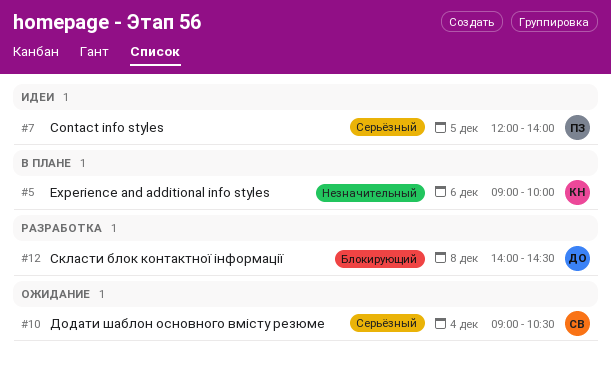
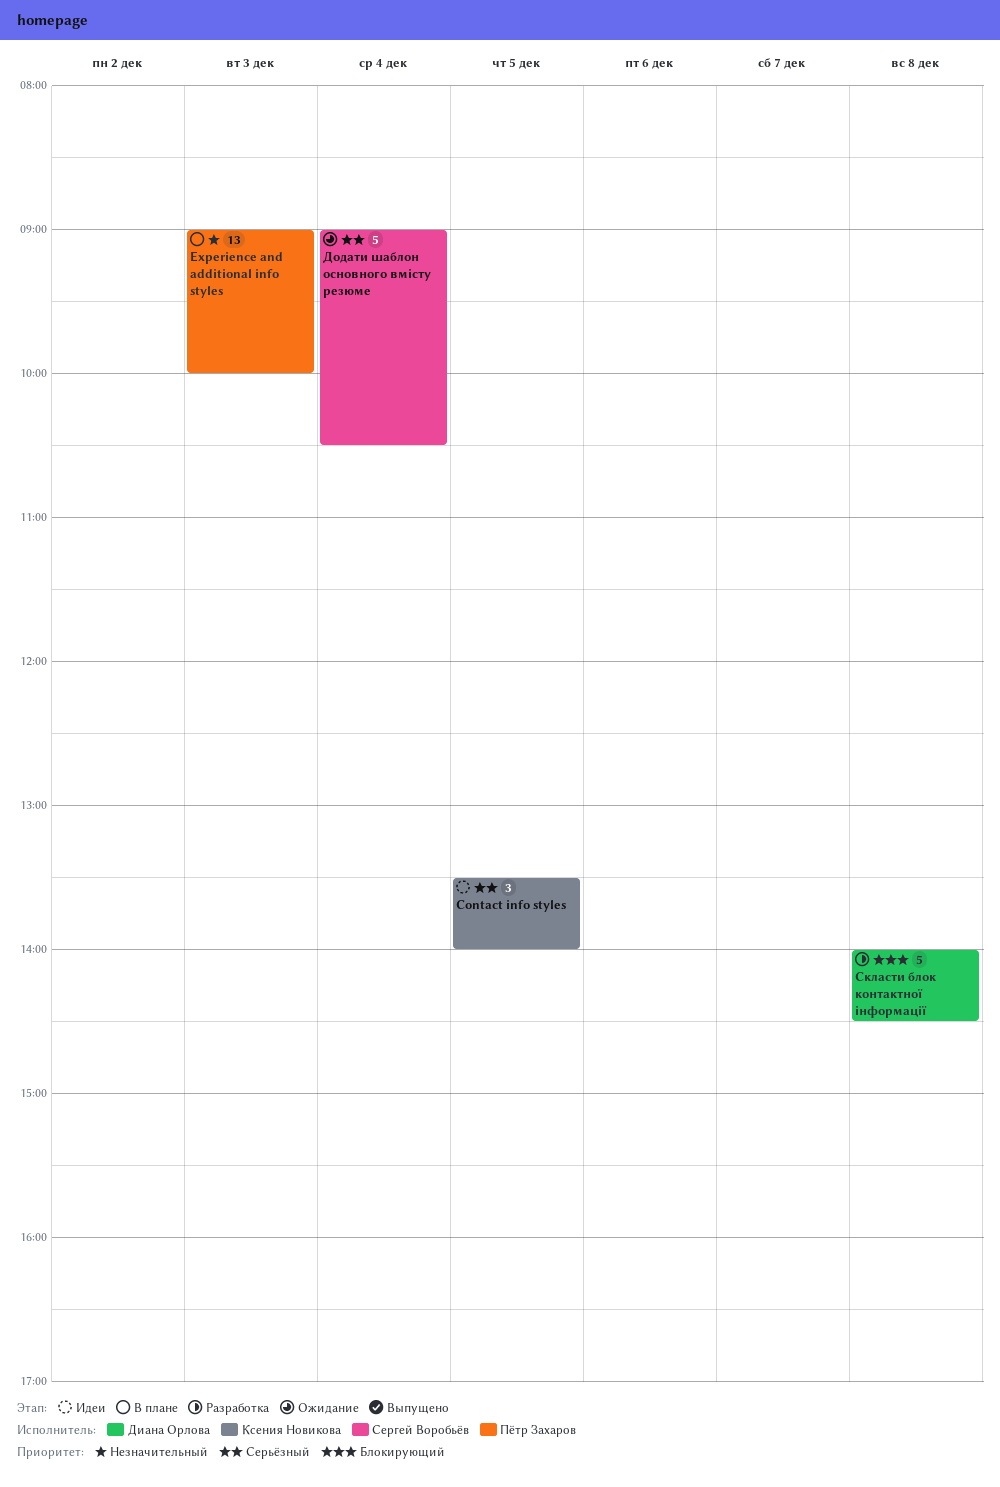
Contact info styles, owner: Пётр Захаров -> Ксения Новикова
Contact info styles, begins: 12:00 -> 13:30
Experience and additional info styles, owner: Ксения Новикова -> Пётр Захаров
Experience and additional info styles, day: Dec 6 -> Dec 3

